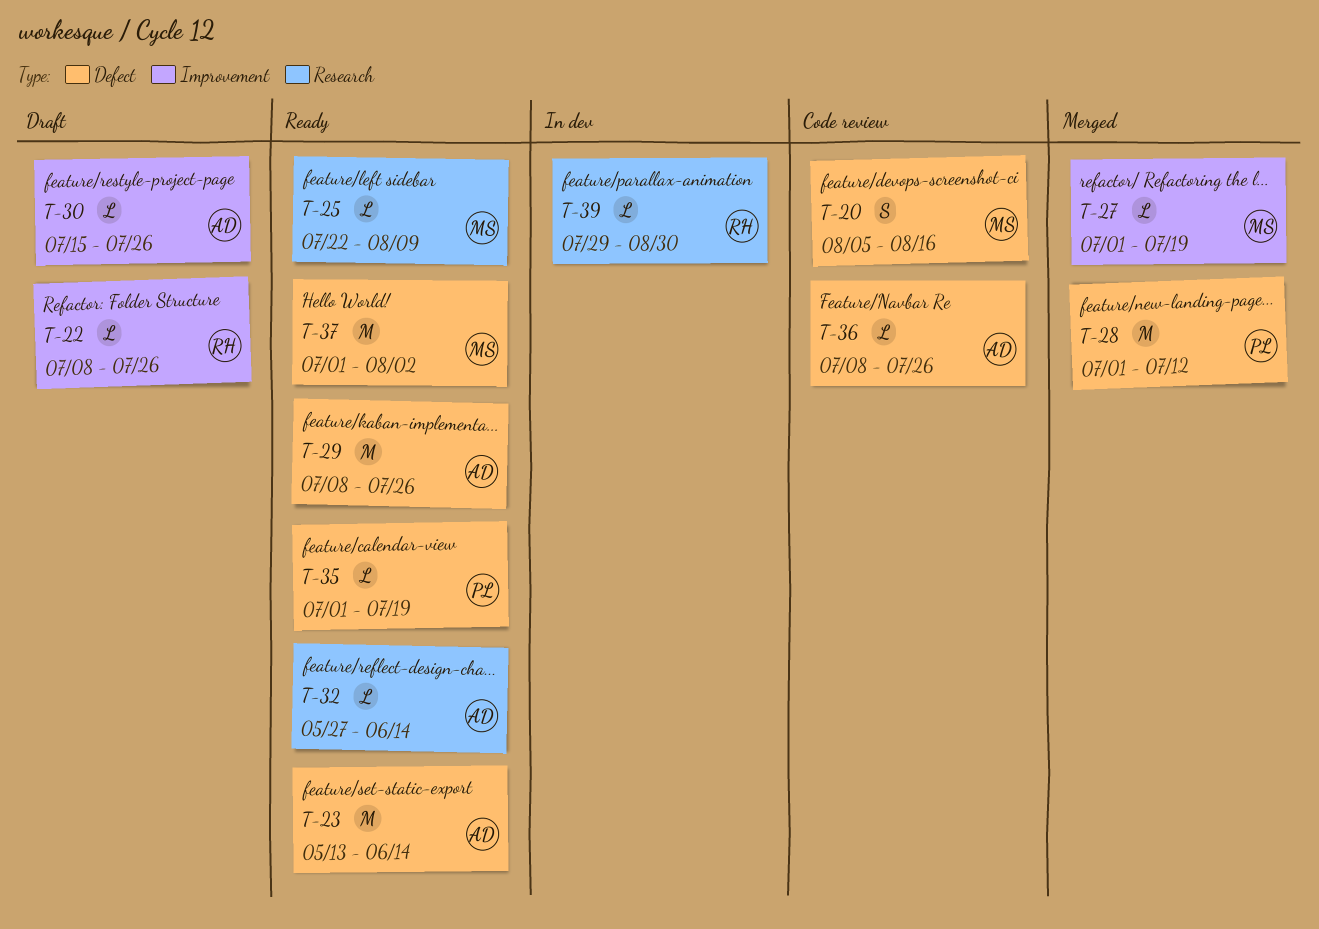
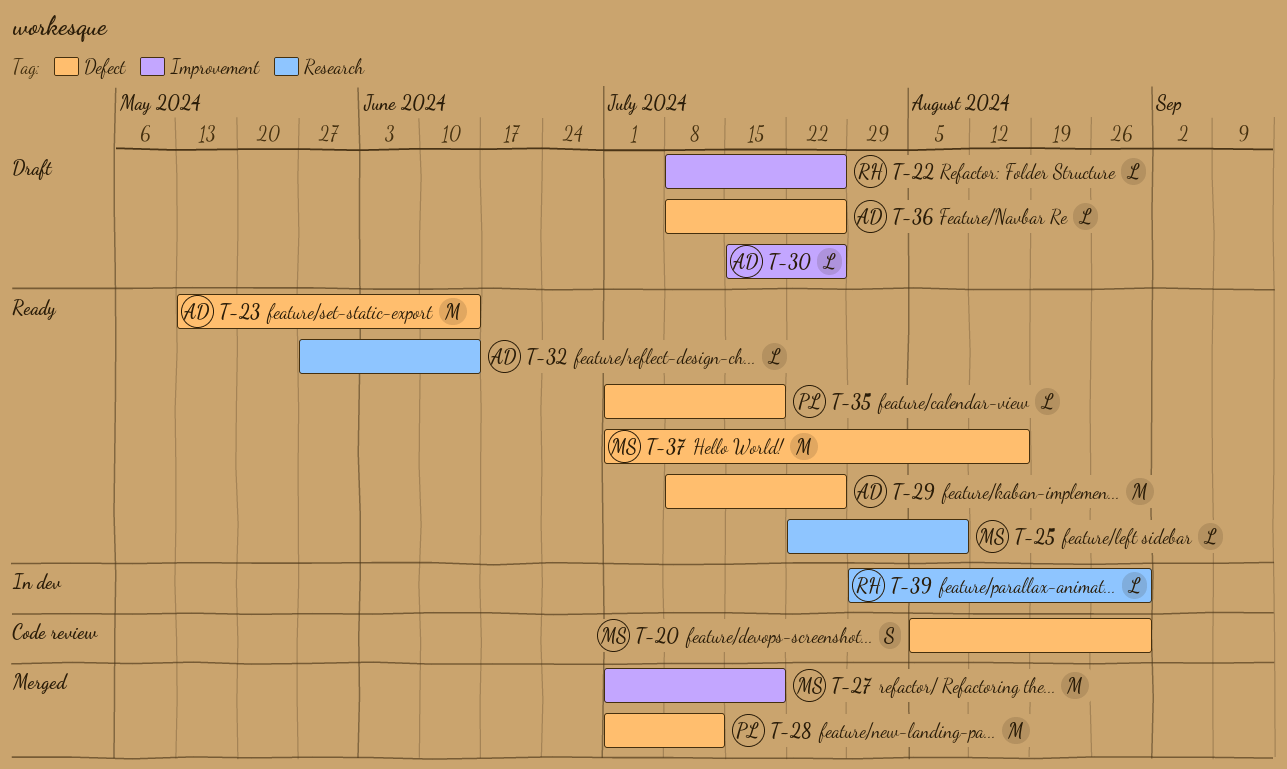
T-20, due: Aug 16 -> Aug 30
T-27, estimate: L -> M
T-36, status: Code review -> Draft
T-37, due: Aug 2 -> Aug 16

